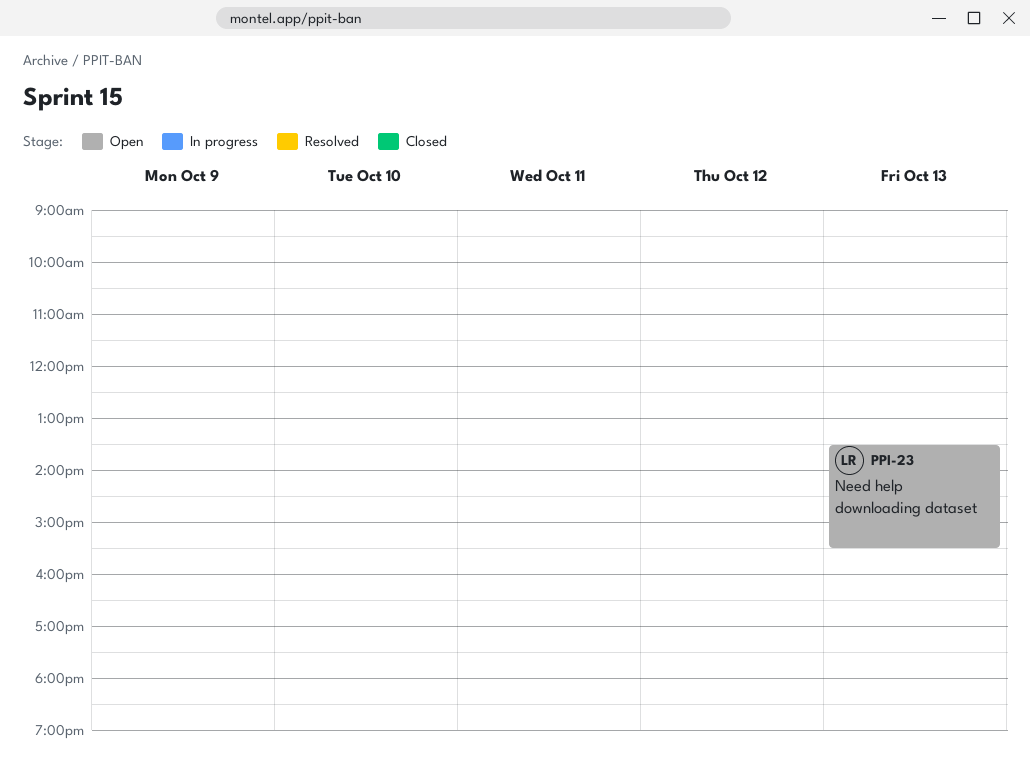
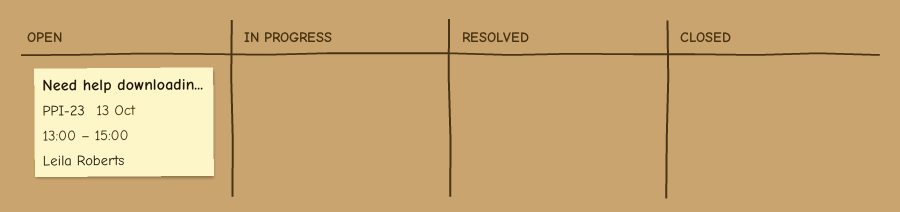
PPI-23, begins: 13:30 -> 13:00
PPI-23, ends: 15:30 -> 15:00

